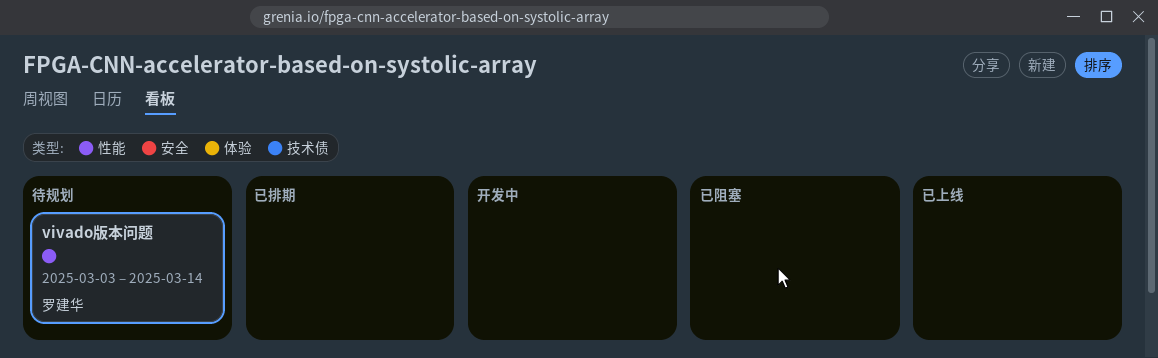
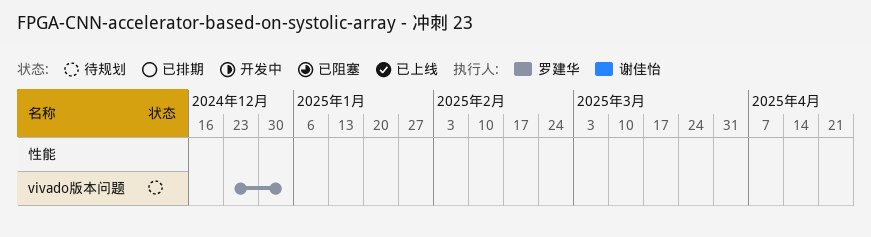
vivado版本问题, start: Mar 3 -> Dec 23
vivado版本问题, due: Mar 14 -> Jan 3

